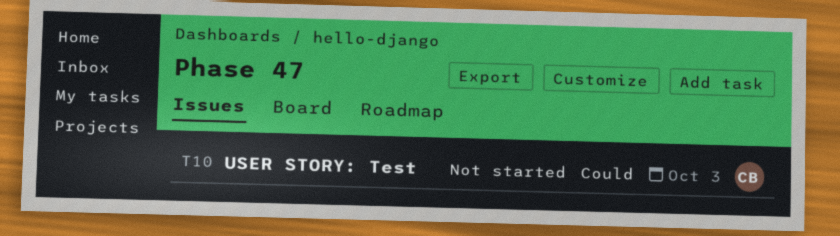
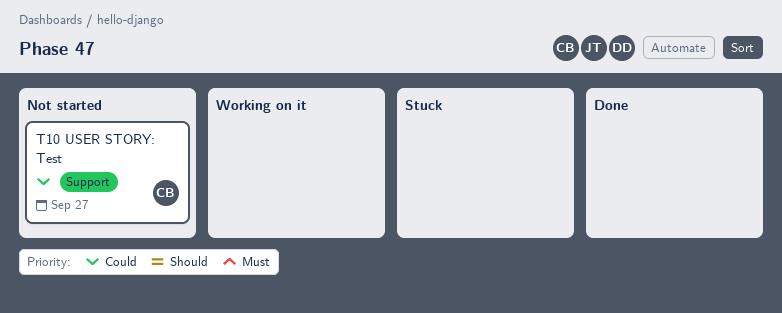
T10, due: Oct 3 -> Sep 27

